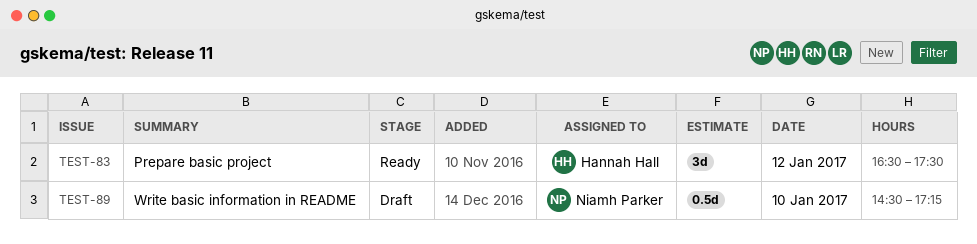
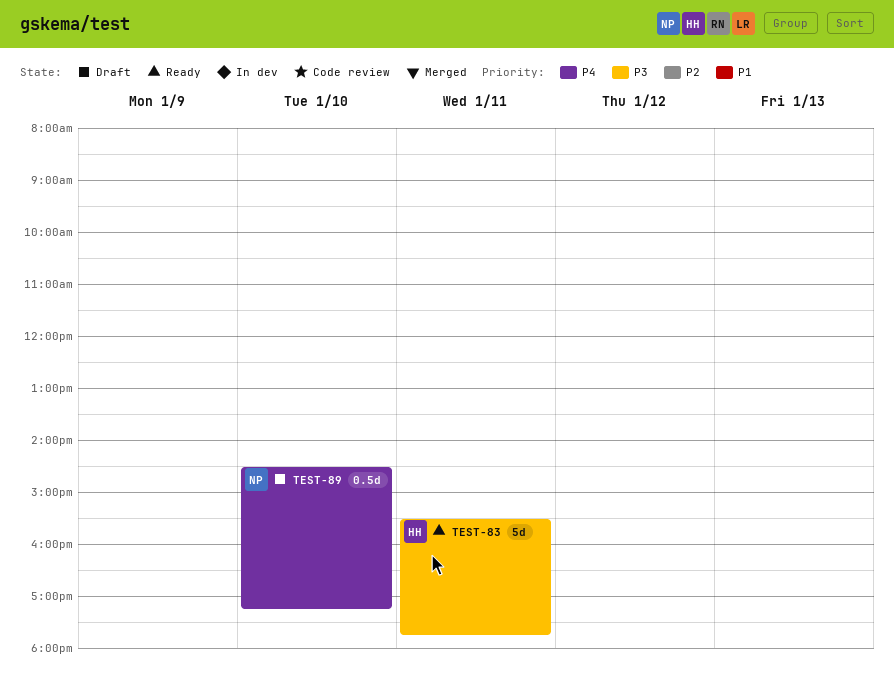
TEST-83, estimate: 3d -> 5d
TEST-83, day: Jan 12 -> Jan 11
TEST-83, begins: 16:30 -> 15:30
TEST-83, ends: 17:30 -> 17:45

